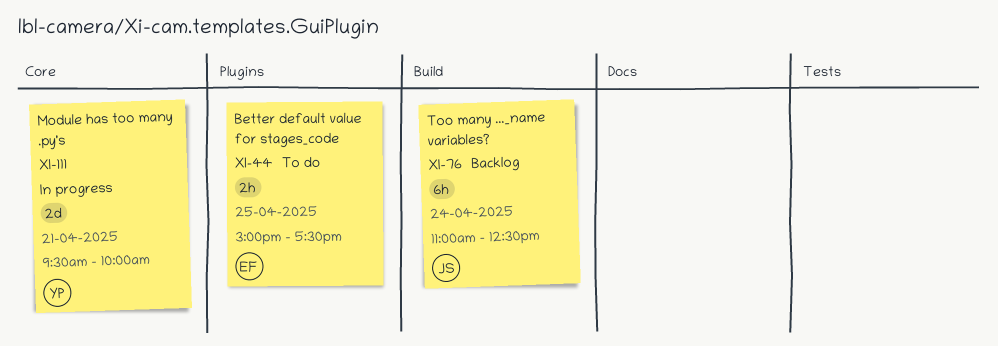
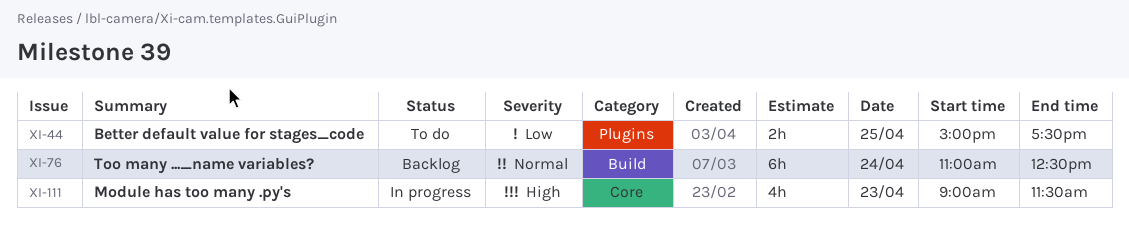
XI-111, estimate: 2d -> 4h
XI-111, day: Apr 21 -> Apr 23
XI-111, begins: 09:30 -> 09:00
XI-111, ends: 10:00 -> 11:30

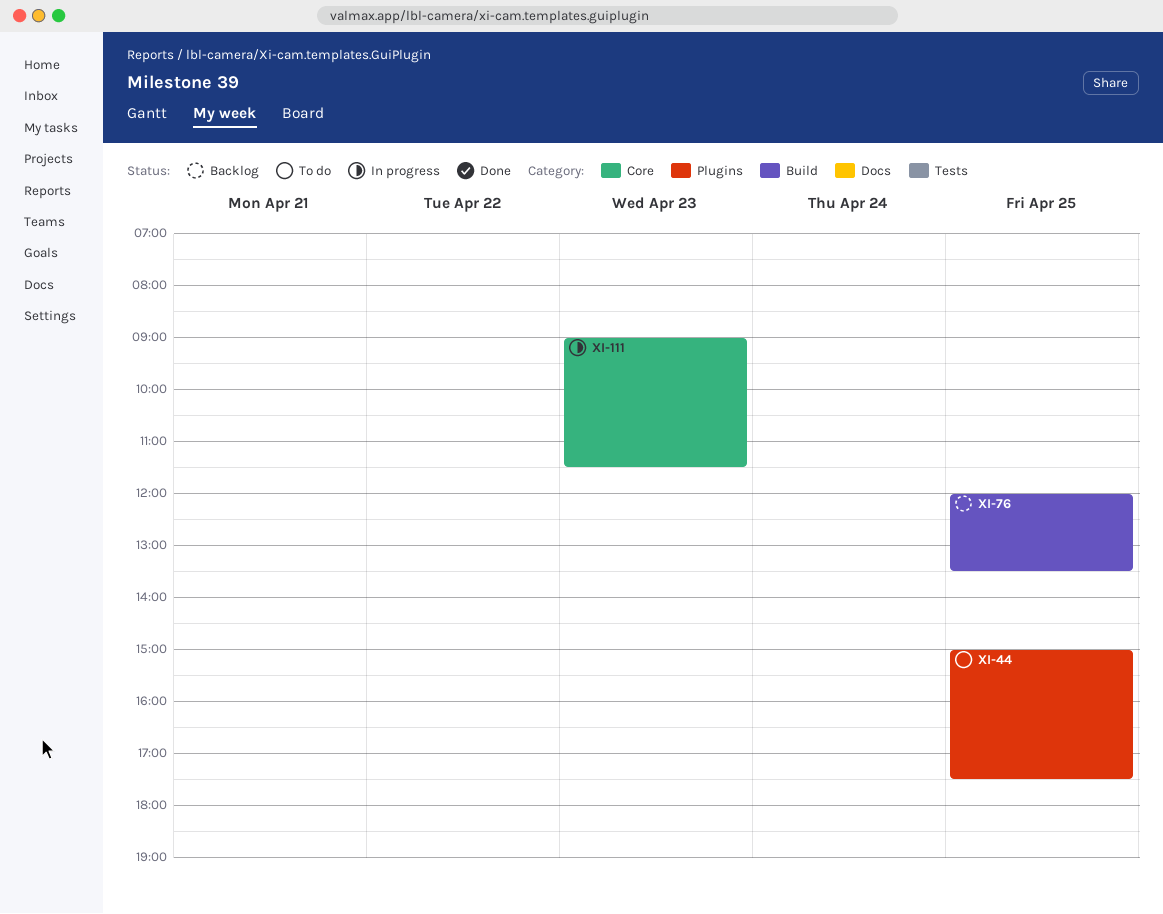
XI-76, day: Apr 24 -> Apr 25
XI-76, begins: 11:00 -> 12:00
XI-76, ends: 12:30 -> 13:30

